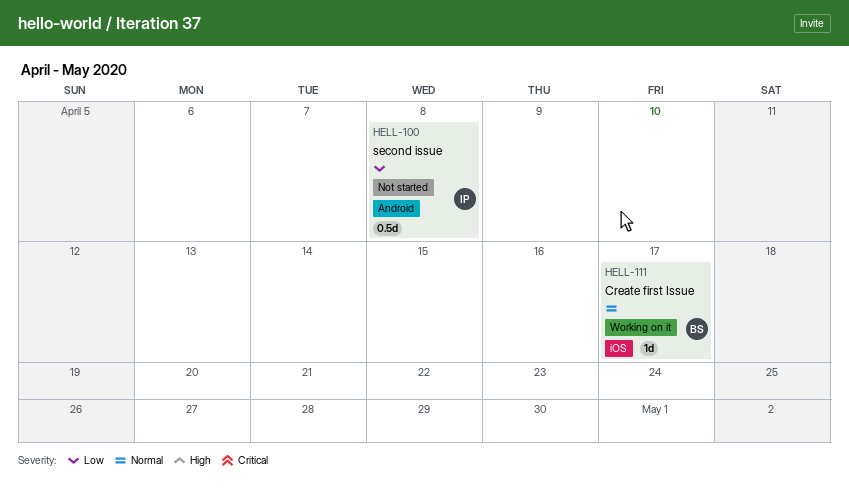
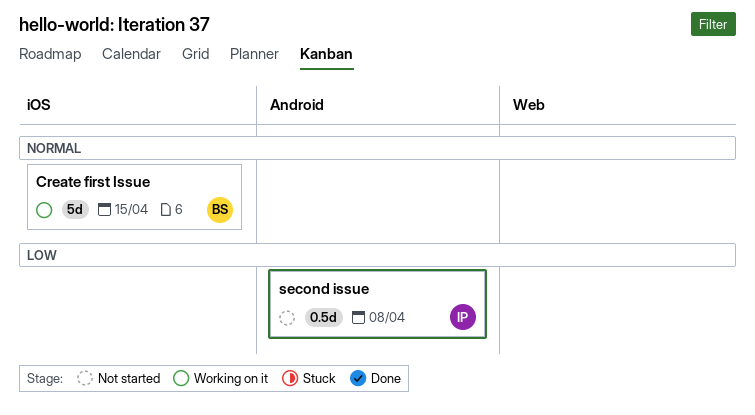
Create first Issue, estimate: 1d -> 5d
Create first Issue, due: Apr 17 -> Apr 15

